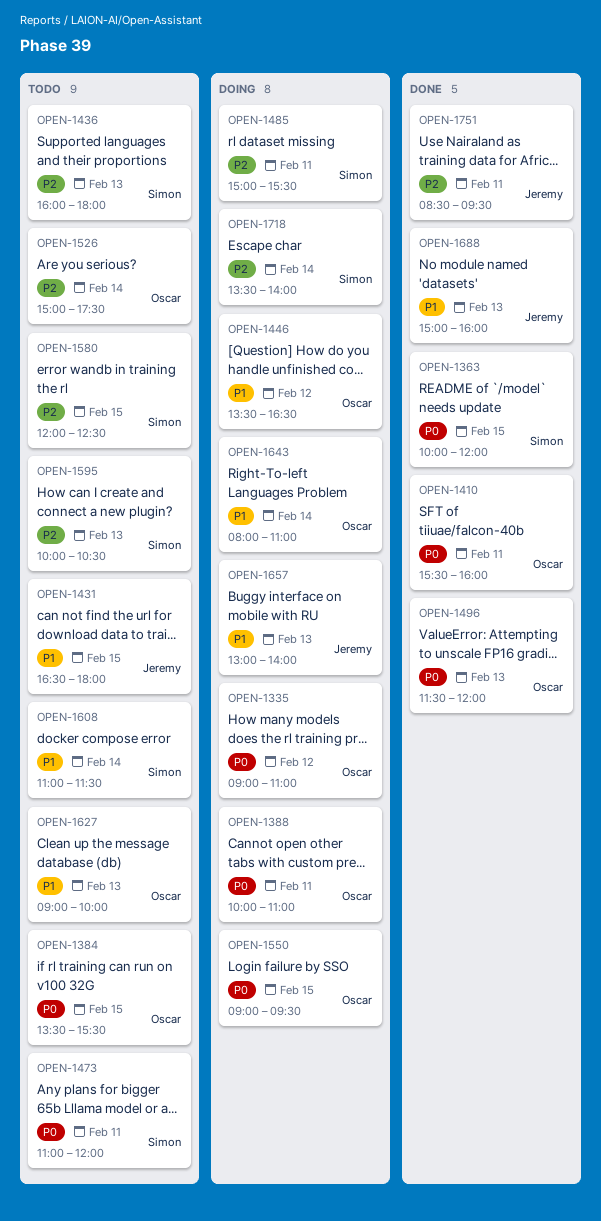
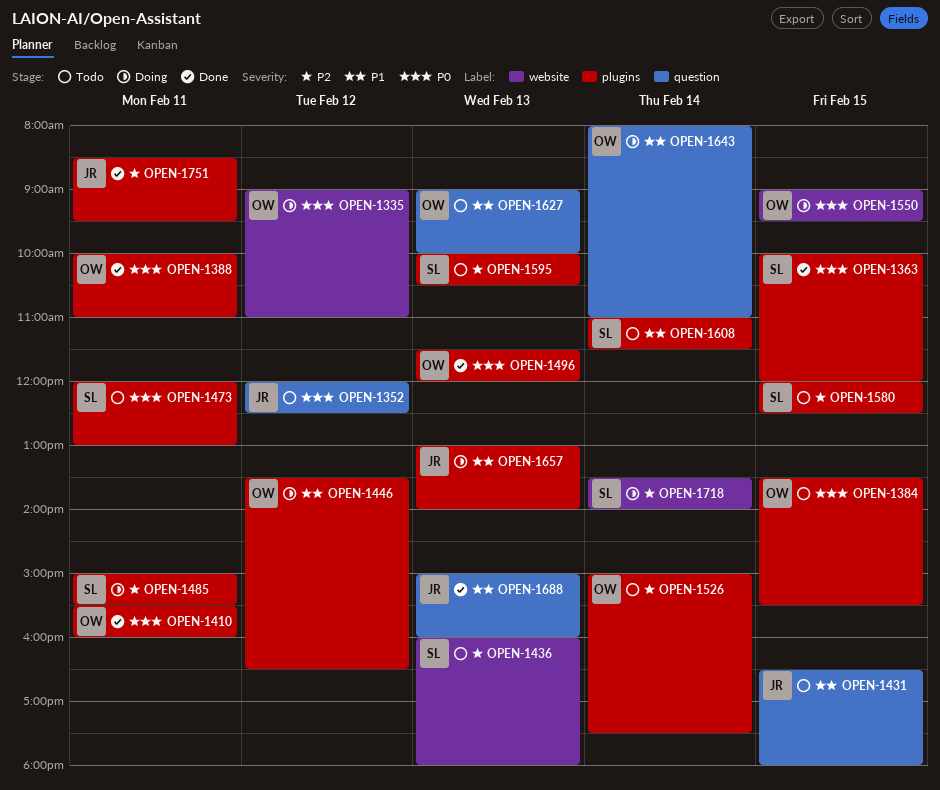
OPEN-1352: none -> present
OPEN-1388, status: Doing -> Done
OPEN-1473, begins: 11:00 -> 12:00
OPEN-1473, ends: 12:00 -> 13:00

